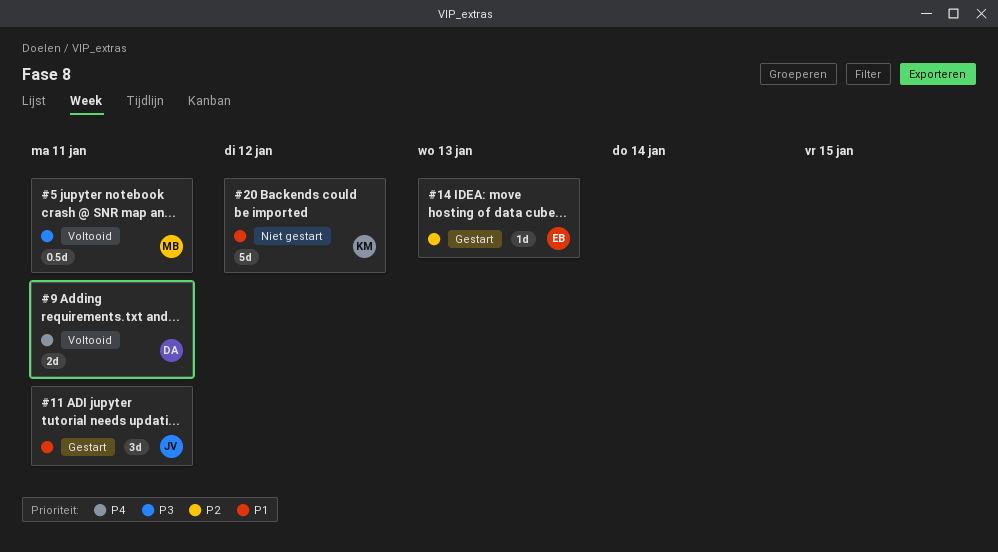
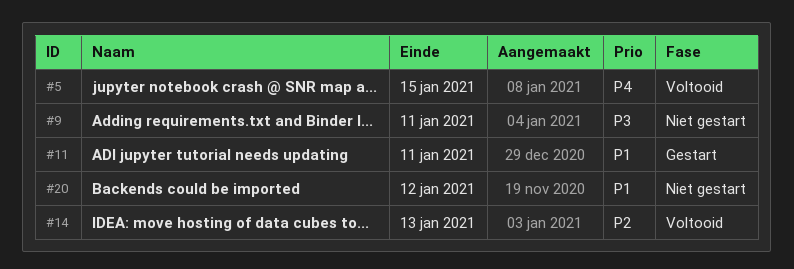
#5, priority: P3 -> P4
#5, due: Jan 11 -> Jan 15
#9, status: Voltooid -> Niet gestart
#9, priority: P4 -> P3
#14, status: Gestart -> Voltooid

